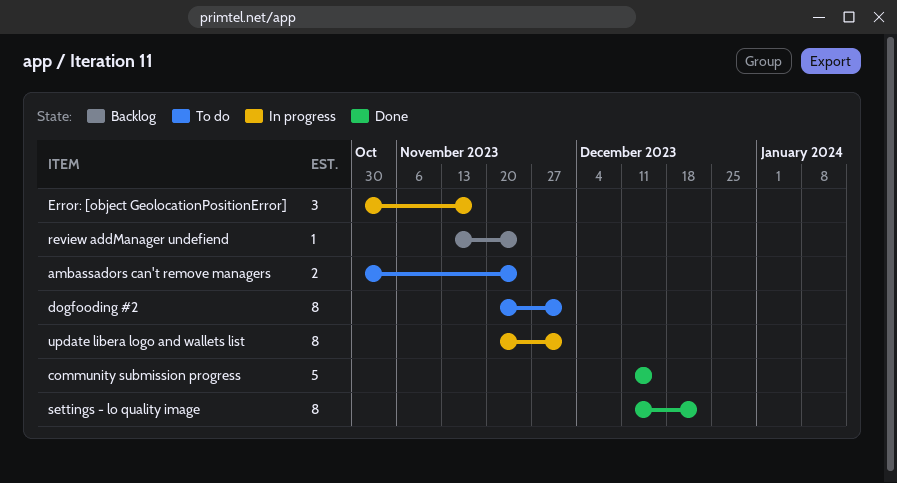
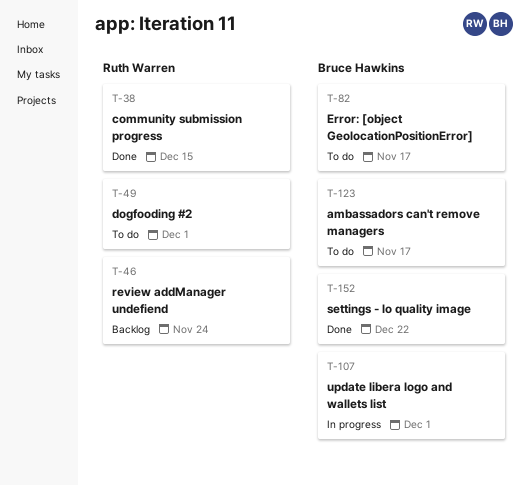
ambassadors can't remove managers, due: Nov 24 -> Nov 17
Error: [object GeolocationPositionError], status: In progress -> To do

